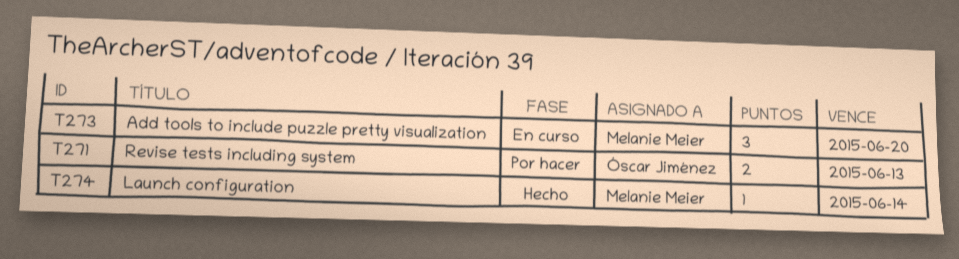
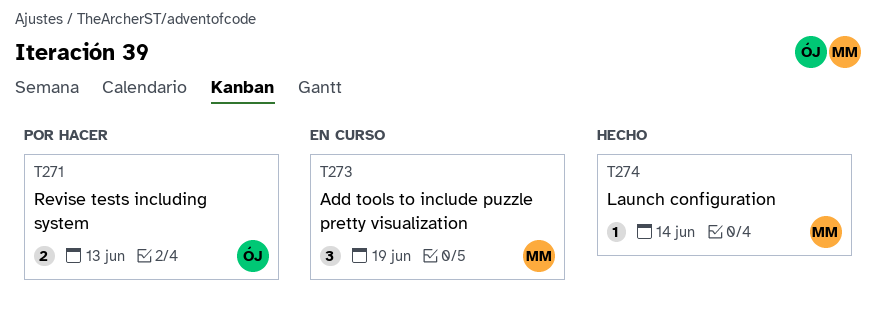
T273, due: Jun 20 -> Jun 19

